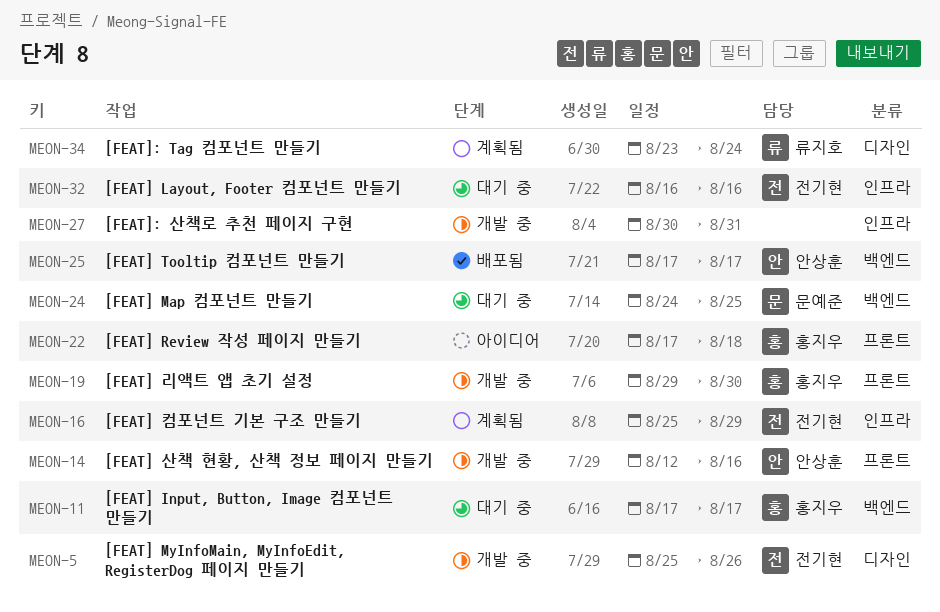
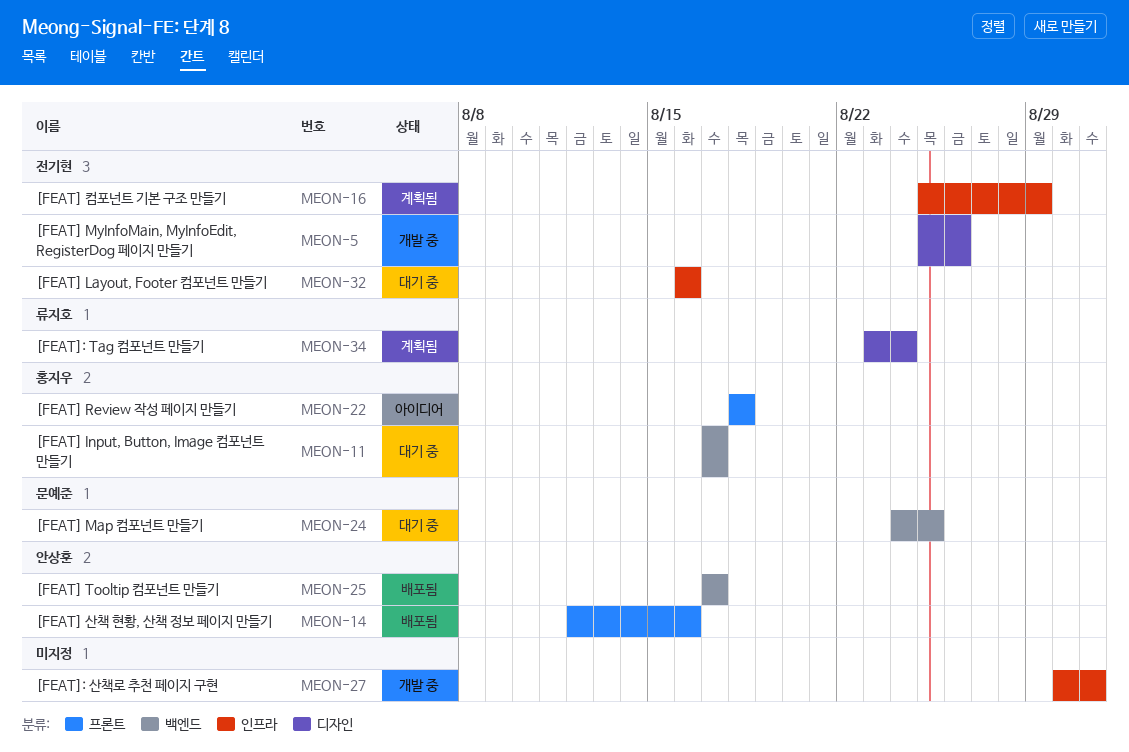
MEON-14, status: 개발 중 -> 배포됨
MEON-19: present -> none
MEON-22, start: Aug 17 -> Aug 18

